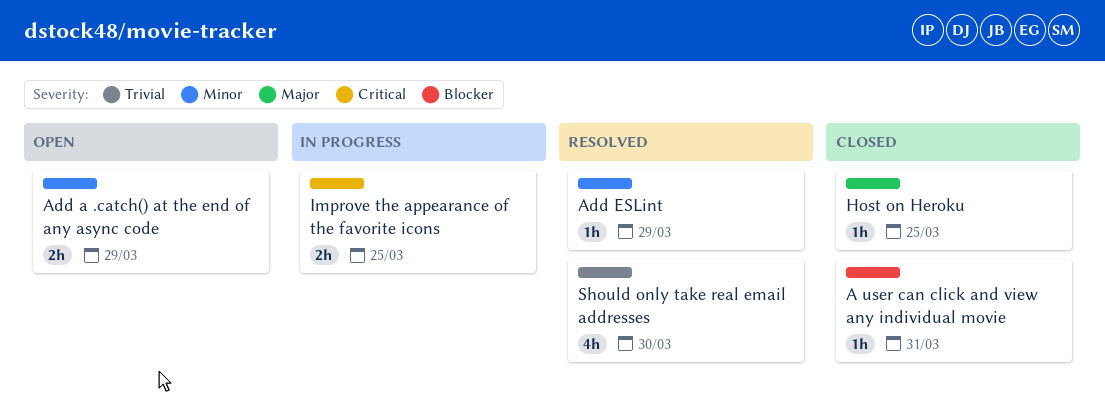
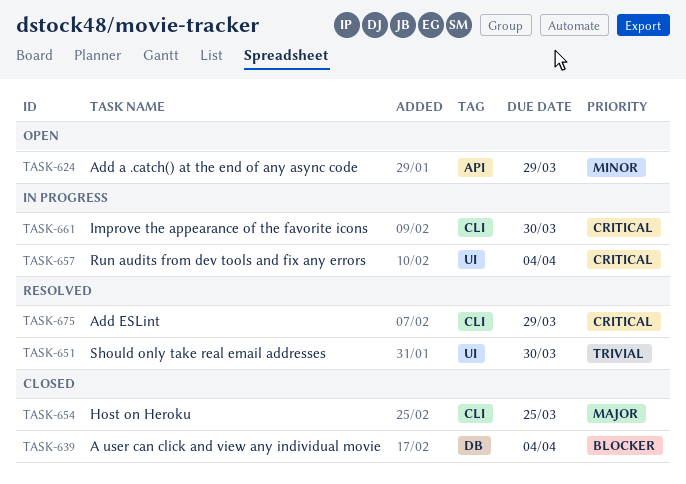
A user can click and view any individual movie, due: Mar 31 -> Apr 4
Add ESLint, priority: Minor -> Critical
Improve the appearance of the favorite icons, due: Mar 25 -> Mar 30
Run audits from dev tools and fix any errors: none -> present

